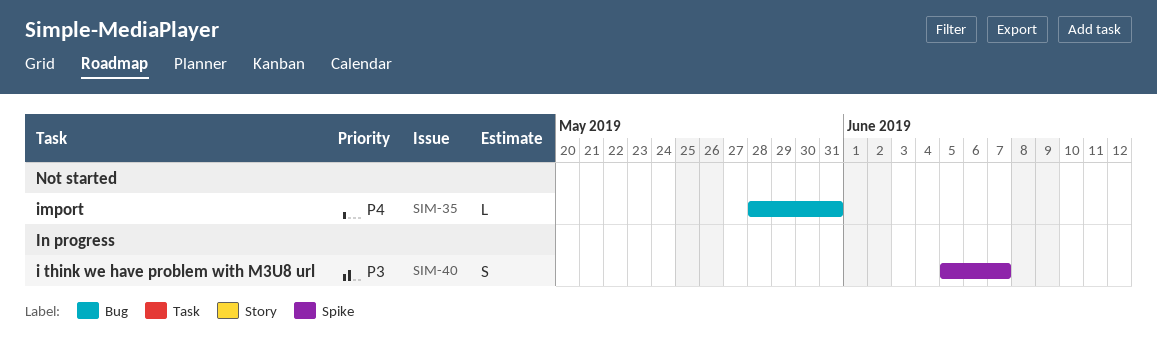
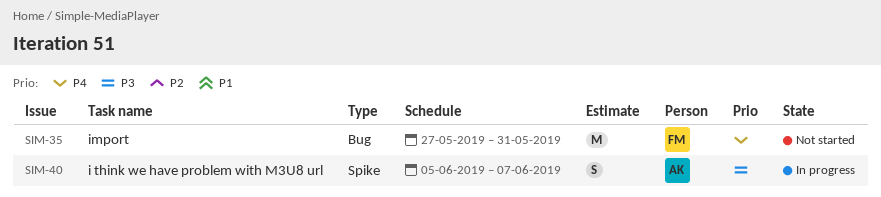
SIM-35, estimate: L -> M
SIM-35, start: May 28 -> May 27

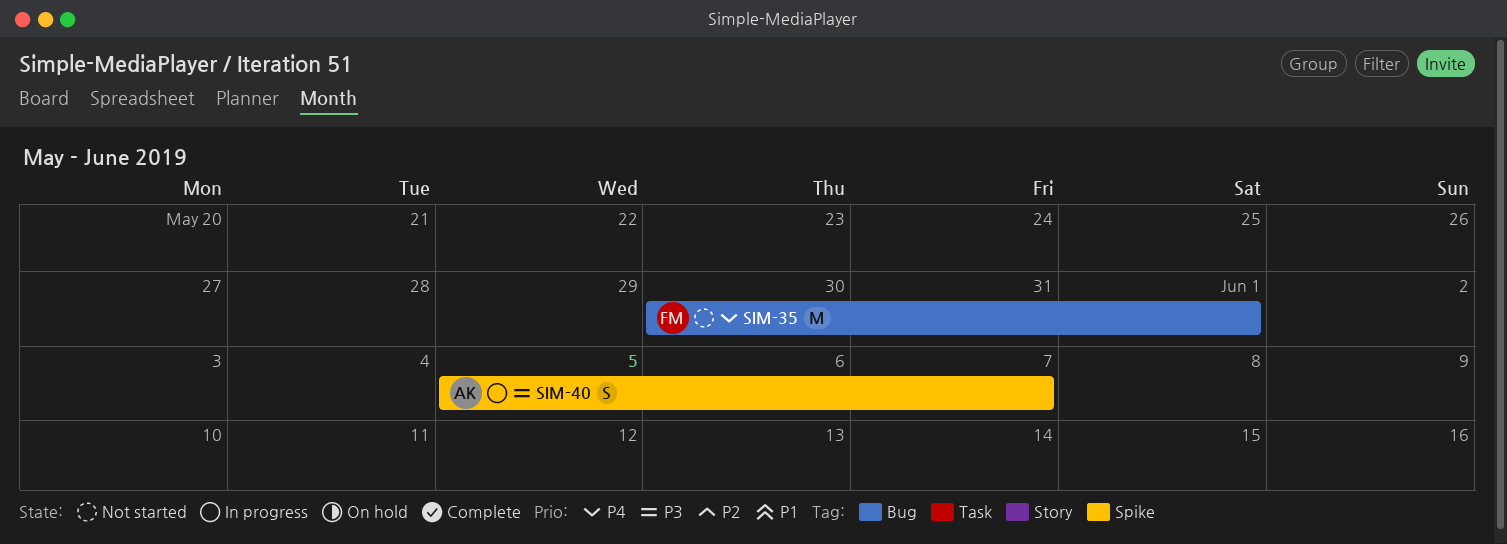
SIM-35, start: May 27 -> May 30
SIM-35, due: May 31 -> Jun 1

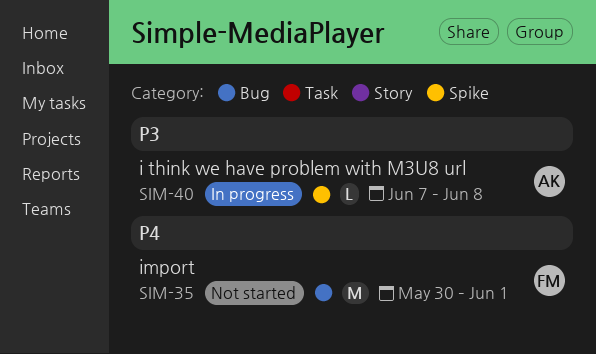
SIM-40, estimate: S -> L
SIM-40, start: Jun 5 -> Jun 7
SIM-40, due: Jun 7 -> Jun 8

